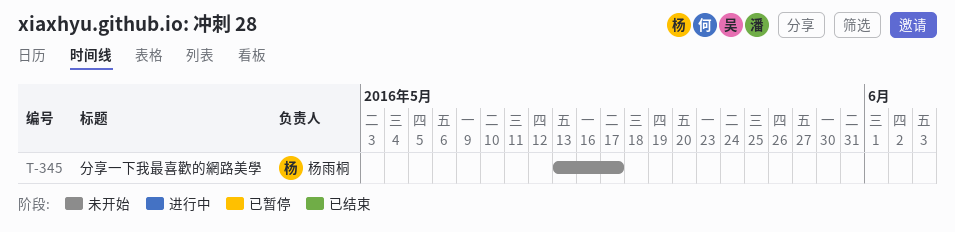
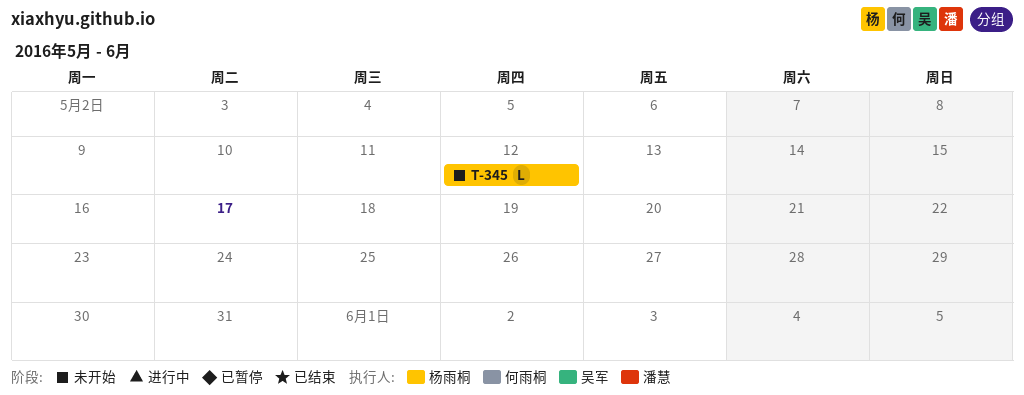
T-345, start: May 13 -> May 12
T-345, due: May 17 -> May 12

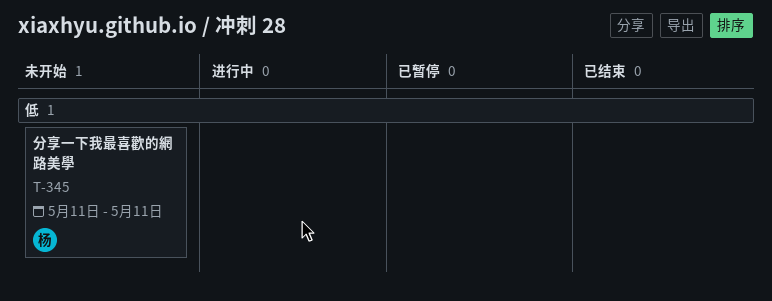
T-345, start: May 12 -> May 11
T-345, due: May 12 -> May 11

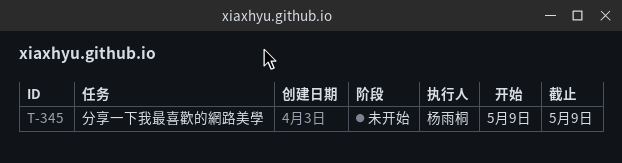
T-345, start: May 11 -> May 9
T-345, due: May 11 -> May 9

